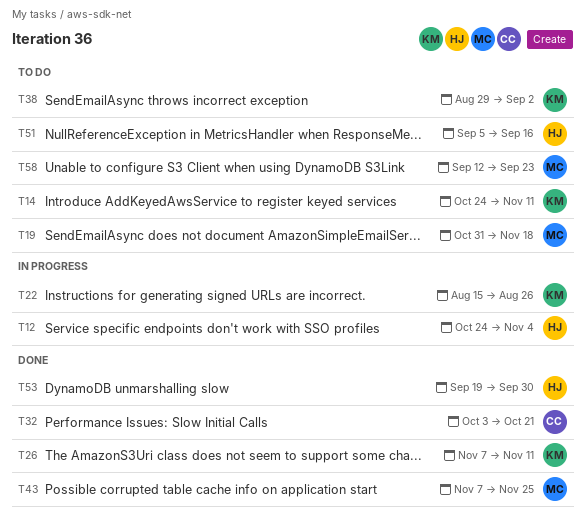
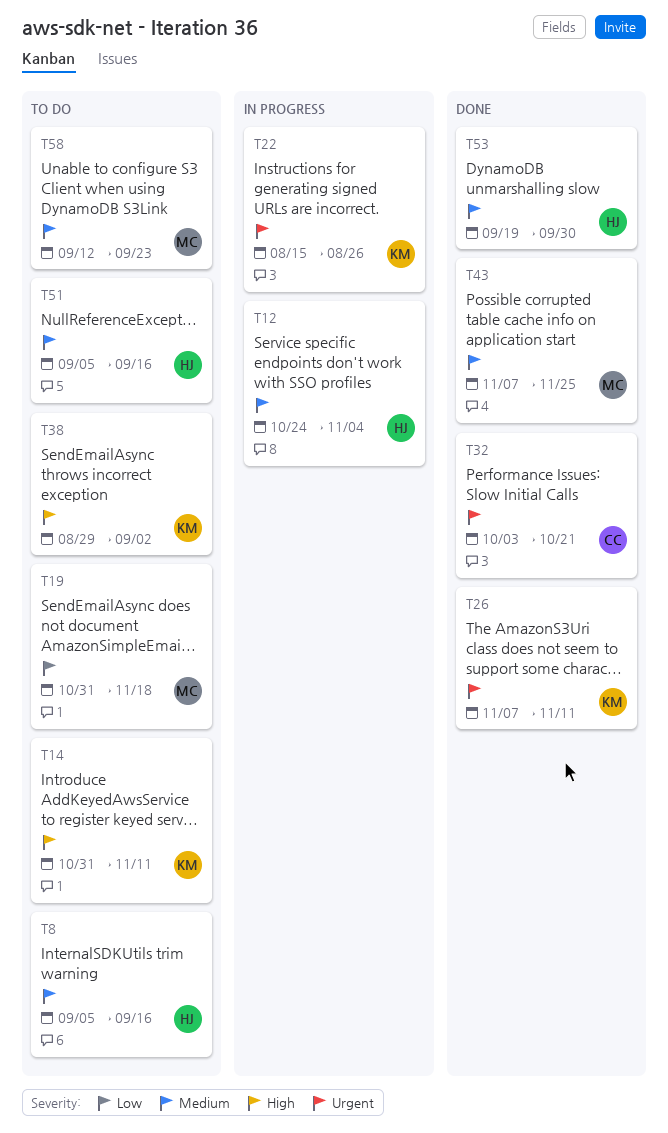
T8: none -> present
T14, start: Oct 24 -> Oct 31

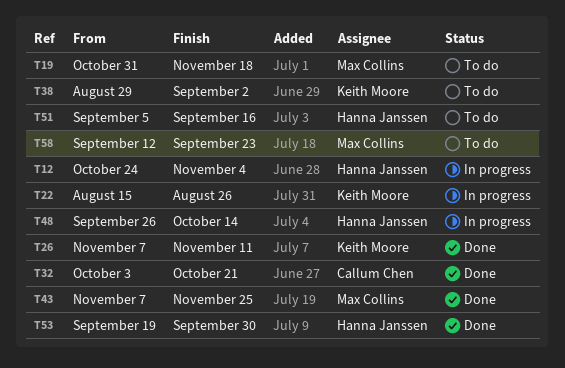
T8: present -> none
T14: present -> none
T48: none -> present

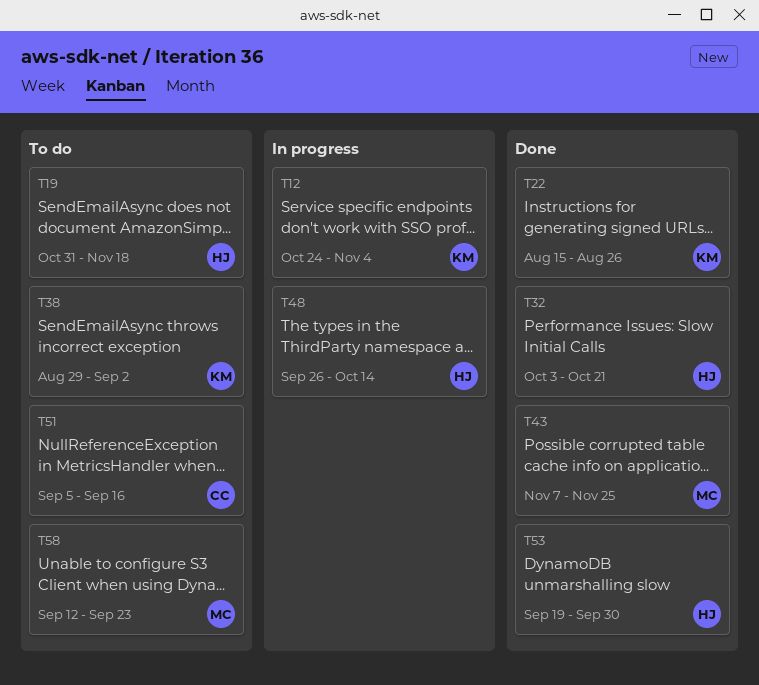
T12, owner: Hanna Janssen -> Keith Moore
T19, owner: Max Collins -> Hanna Janssen
T22, status: In progress -> Done
T26: present -> none
T32, owner: Callum Chen -> Hanna Janssen
T51, owner: Hanna Janssen -> Callum Chen

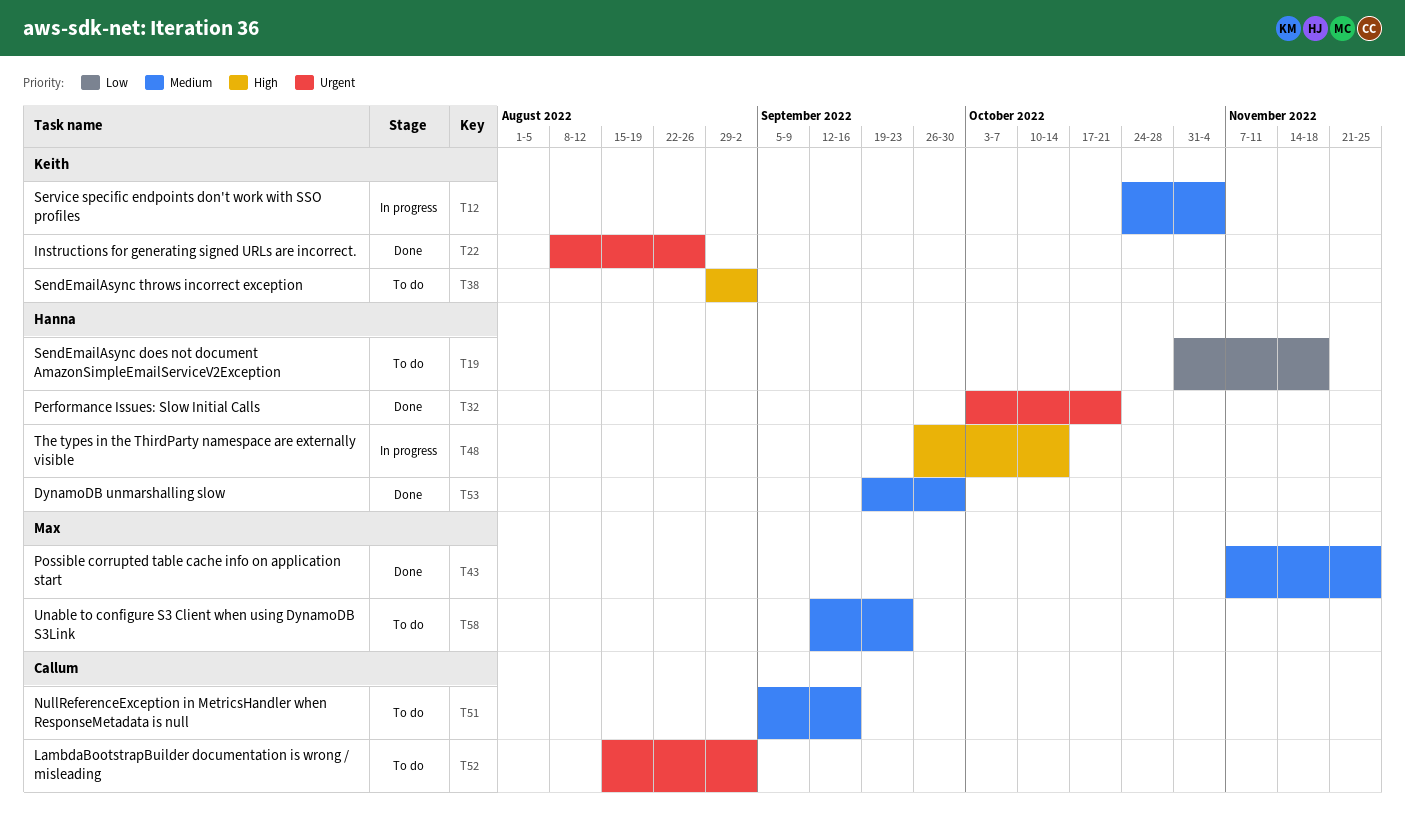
T22, start: Aug 15 -> Aug 8
T52: none -> present

